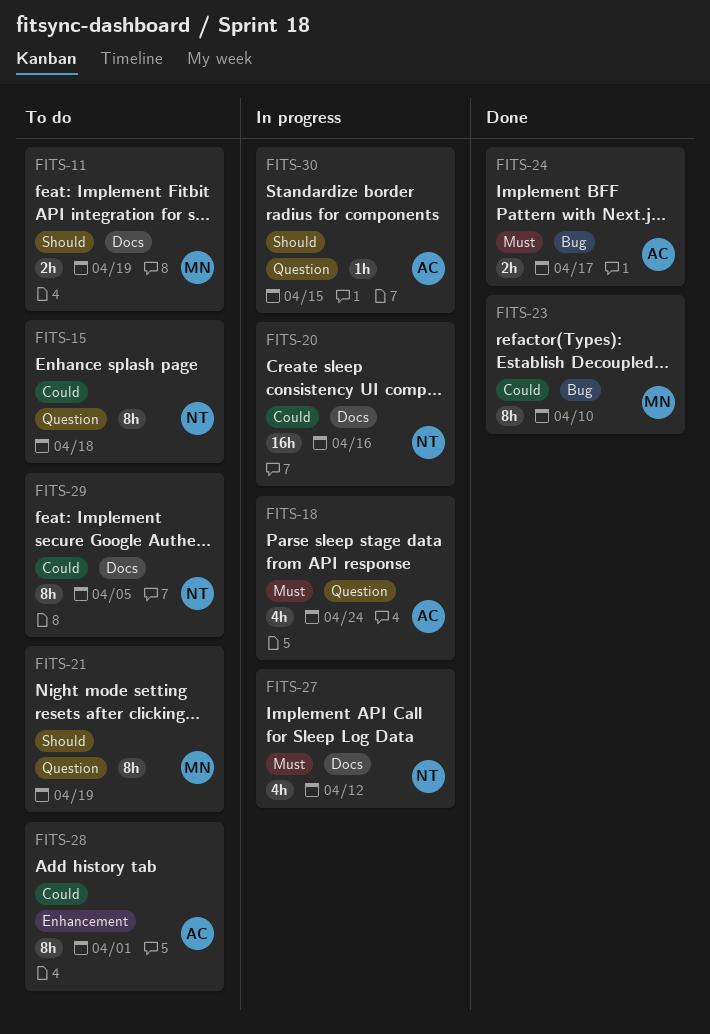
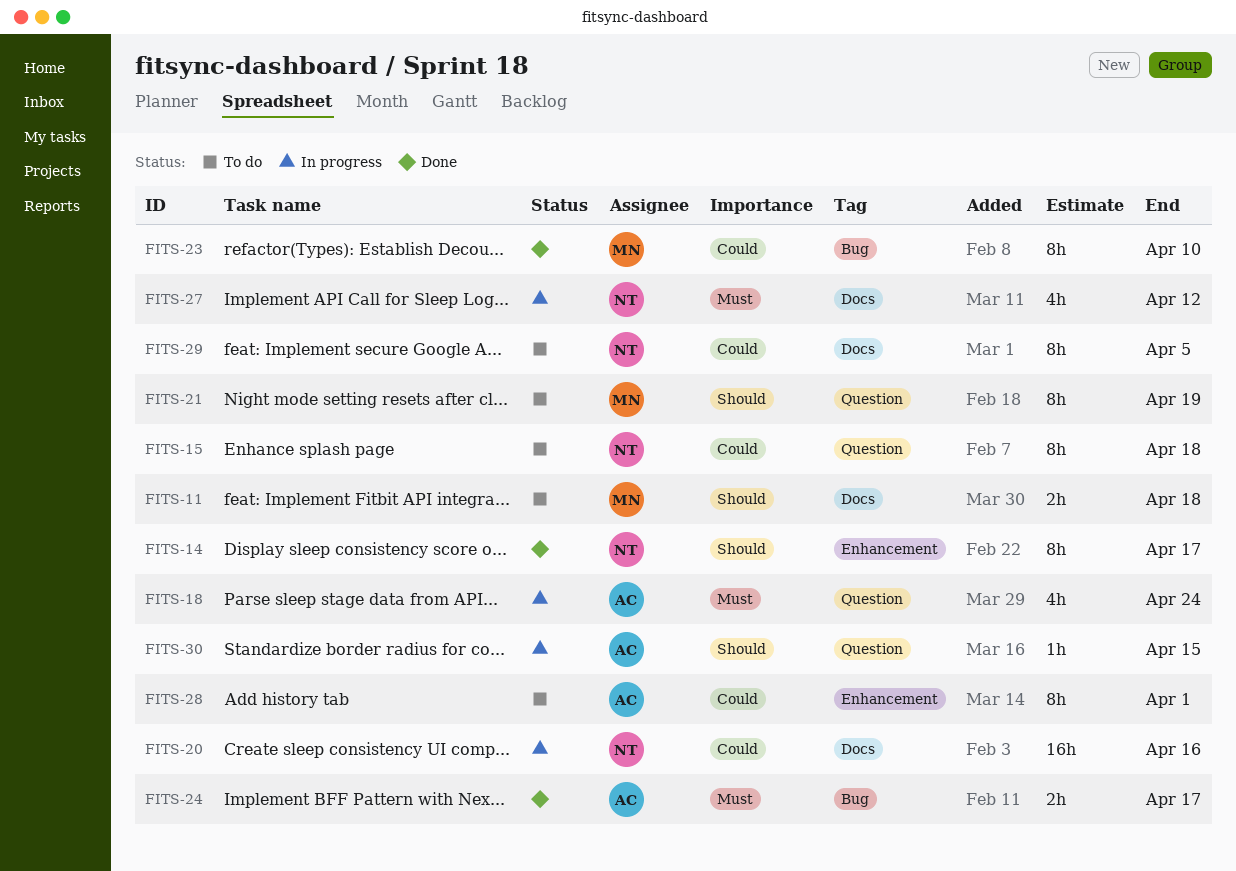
FITS-11, due: Apr 19 -> Apr 18
FITS-14: none -> present

